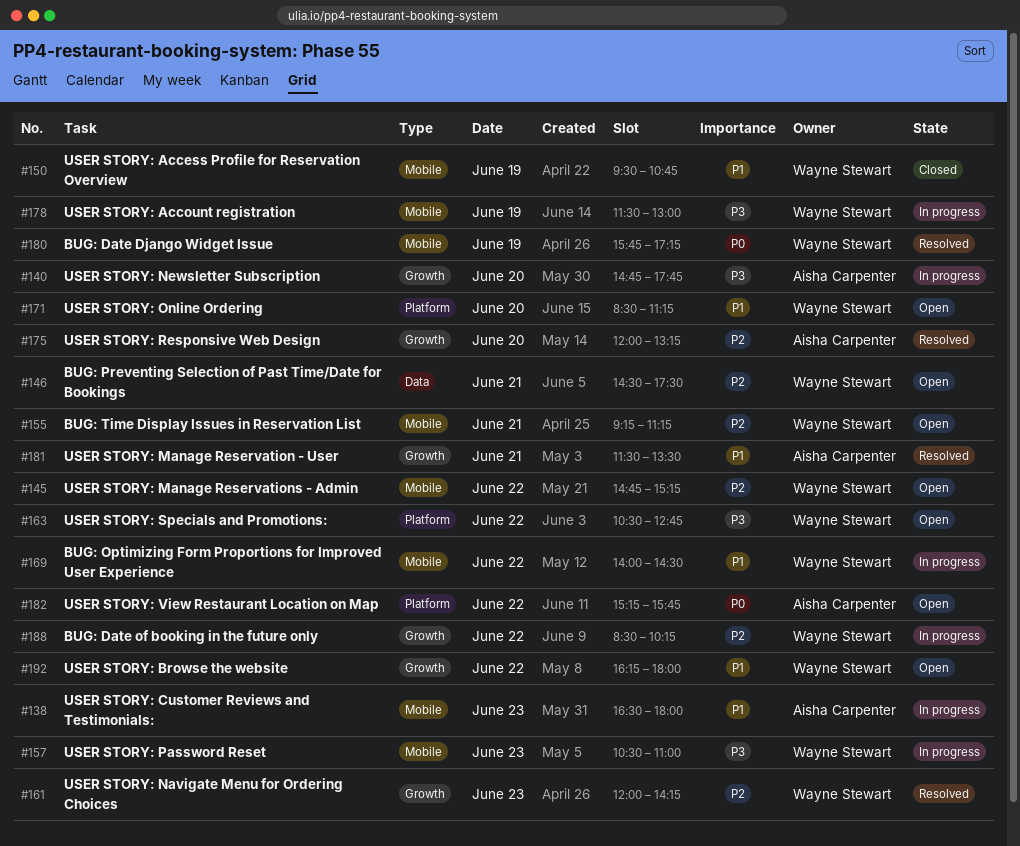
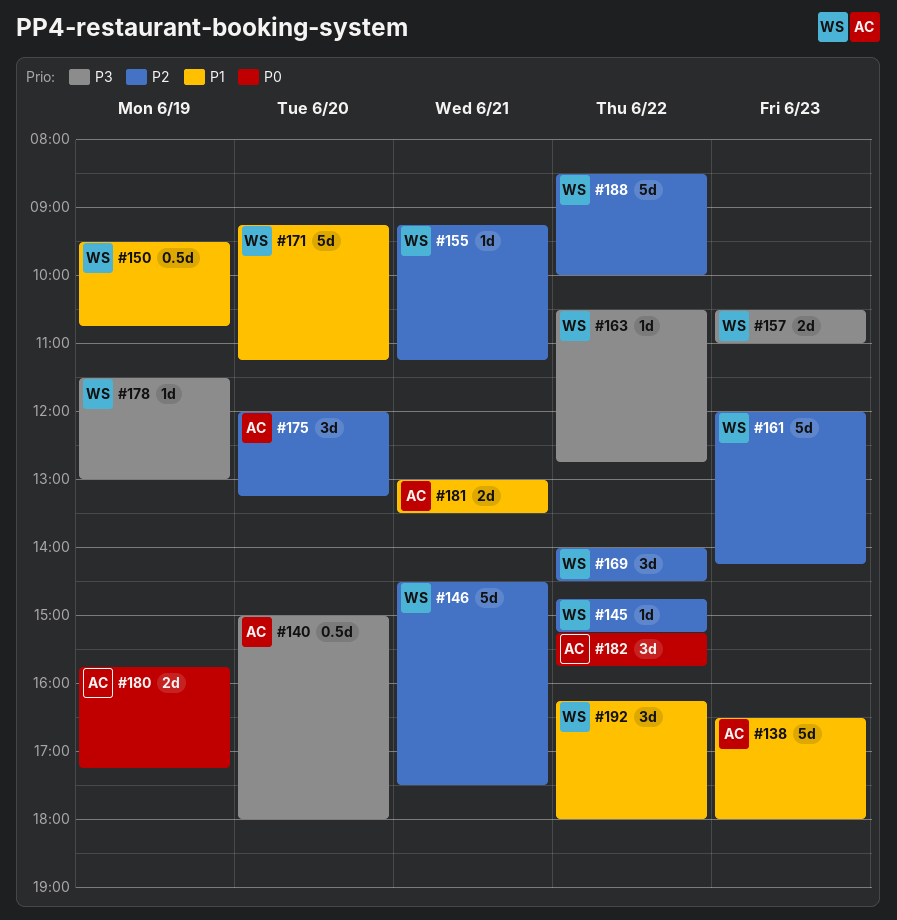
#140, begins: 14:45 -> 15:00
#140, ends: 17:45 -> 18:00
#169, priority: P1 -> P2
#171, begins: 08:30 -> 09:15
#180, owner: Wayne Stewart -> Aisha Carpenter
#181, begins: 11:30 -> 13:00
#188, ends: 10:15 -> 10:00

